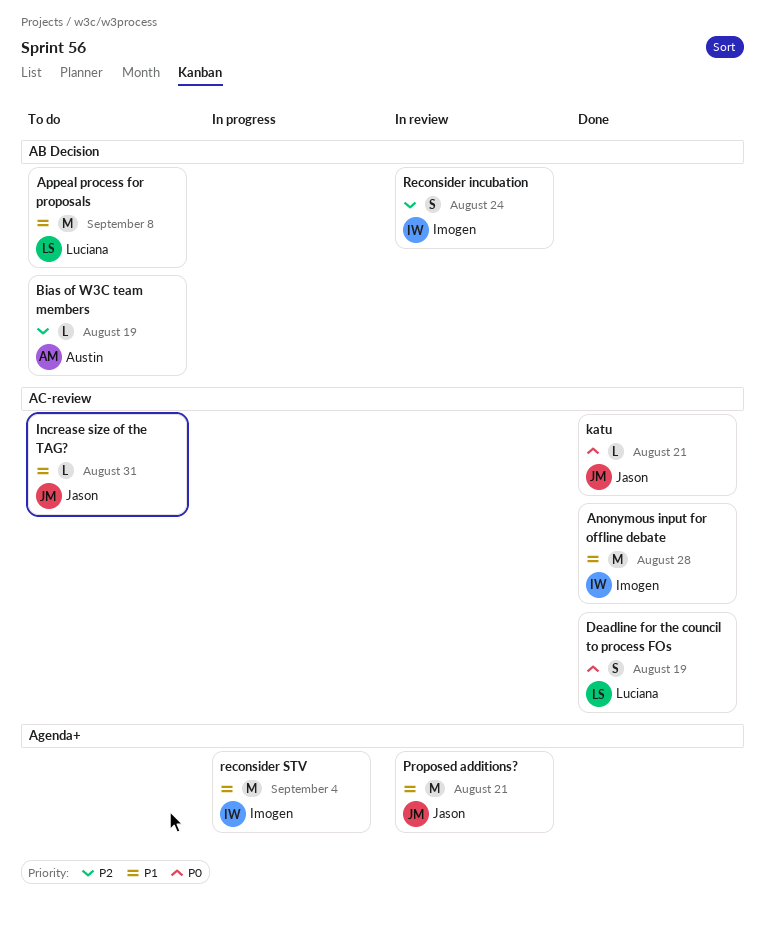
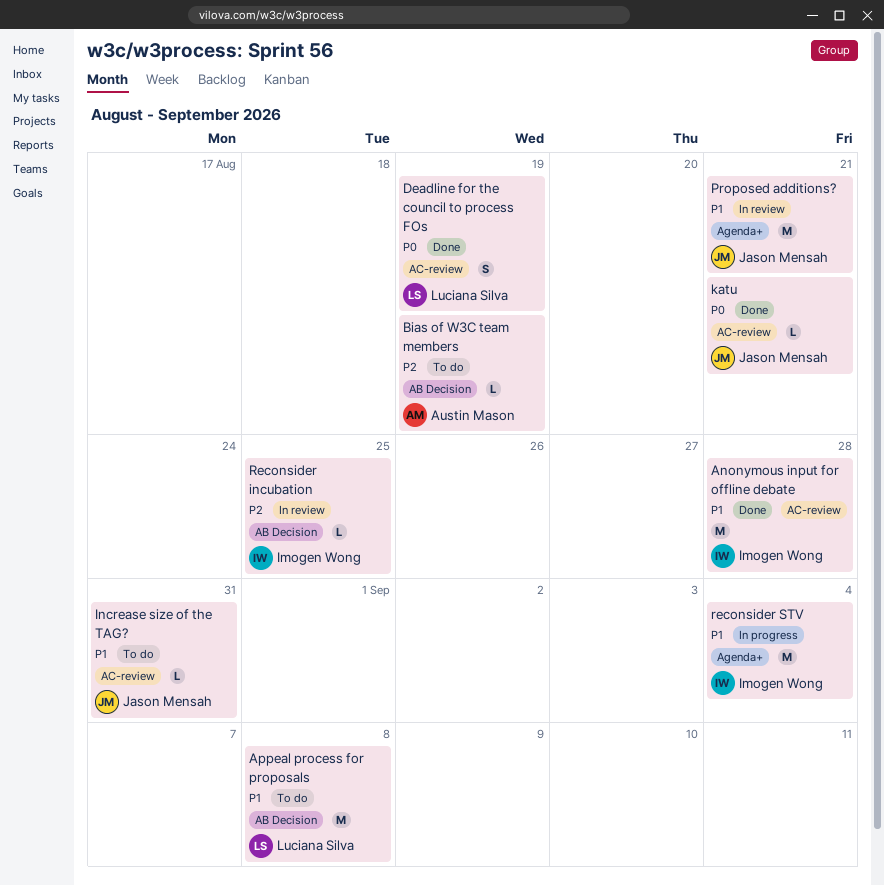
Reconsider incubation, estimate: S -> L
Reconsider incubation, due: Aug 24 -> Aug 25

